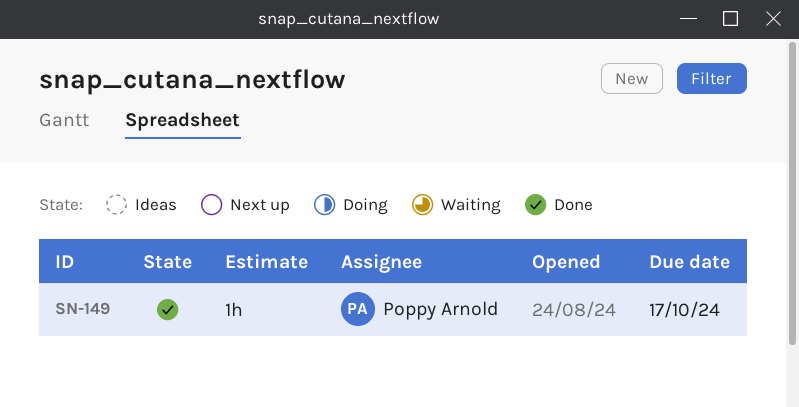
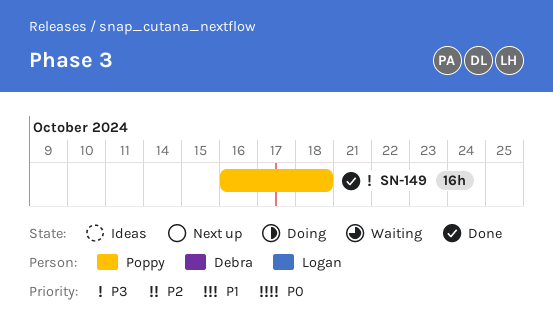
SN-149, estimate: 1h -> 16h
SN-149, due: Oct 17 -> Oct 18

